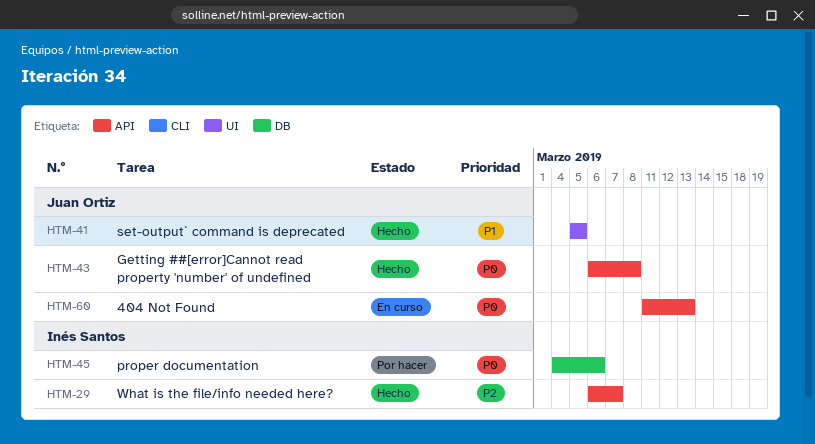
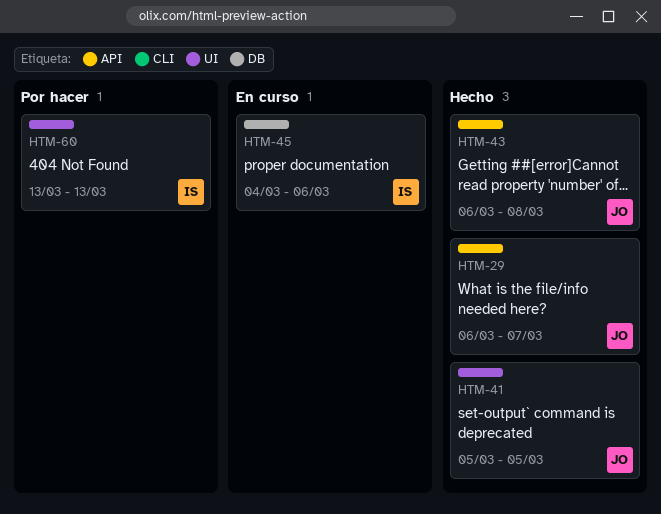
HTM-29, owner: Inés Santos -> Juan Ortiz
HTM-45, status: Por hacer -> En curso
HTM-60, status: En curso -> Por hacer
HTM-60, owner: Juan Ortiz -> Inés Santos
HTM-60, label: API -> UI
HTM-60, start: Mar 11 -> Mar 13

